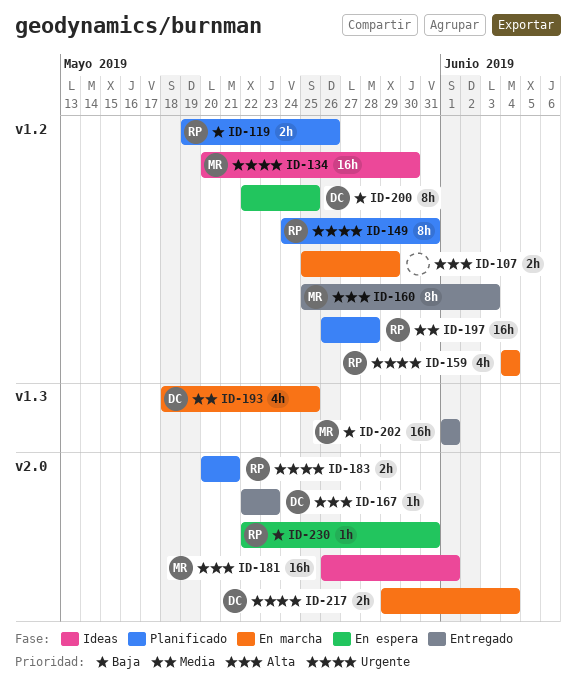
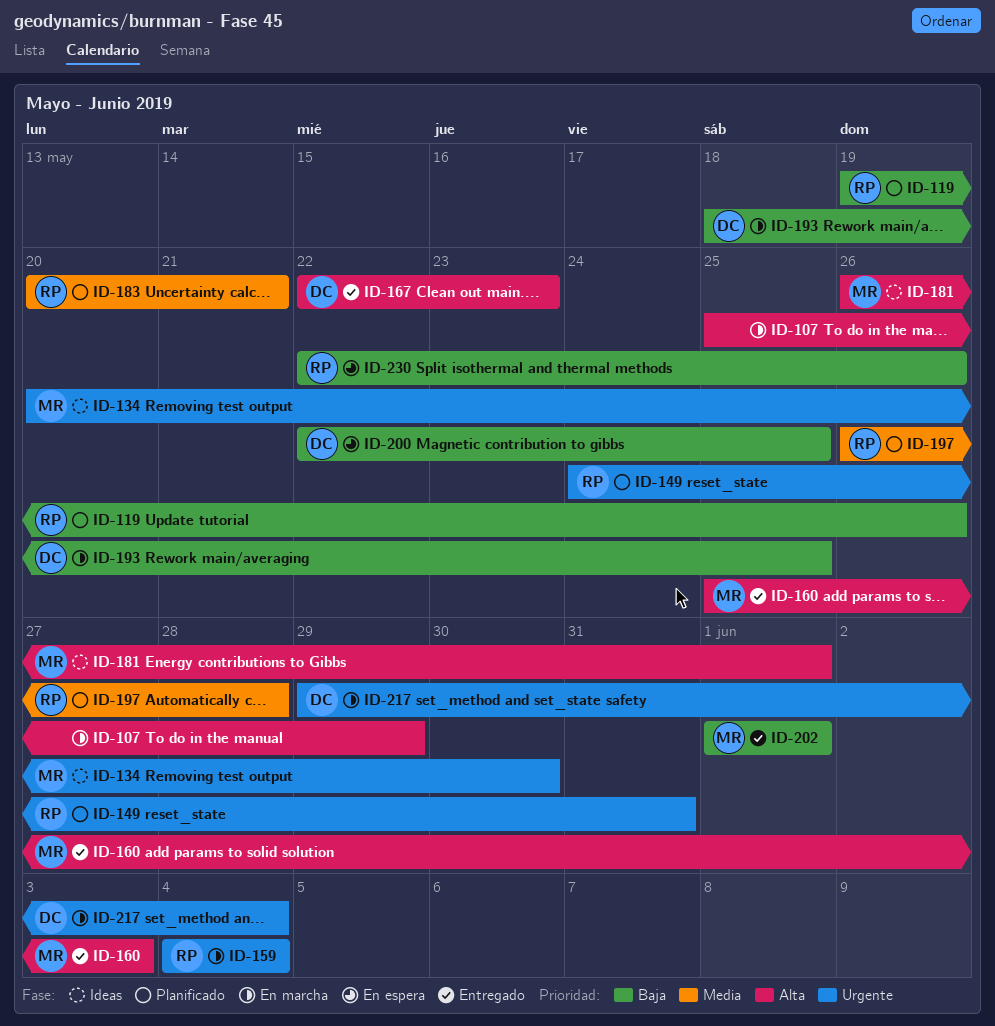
ID-183, priority: Urgente -> Media
ID-193, priority: Media -> Baja
ID-230, due: May 31 -> May 26

